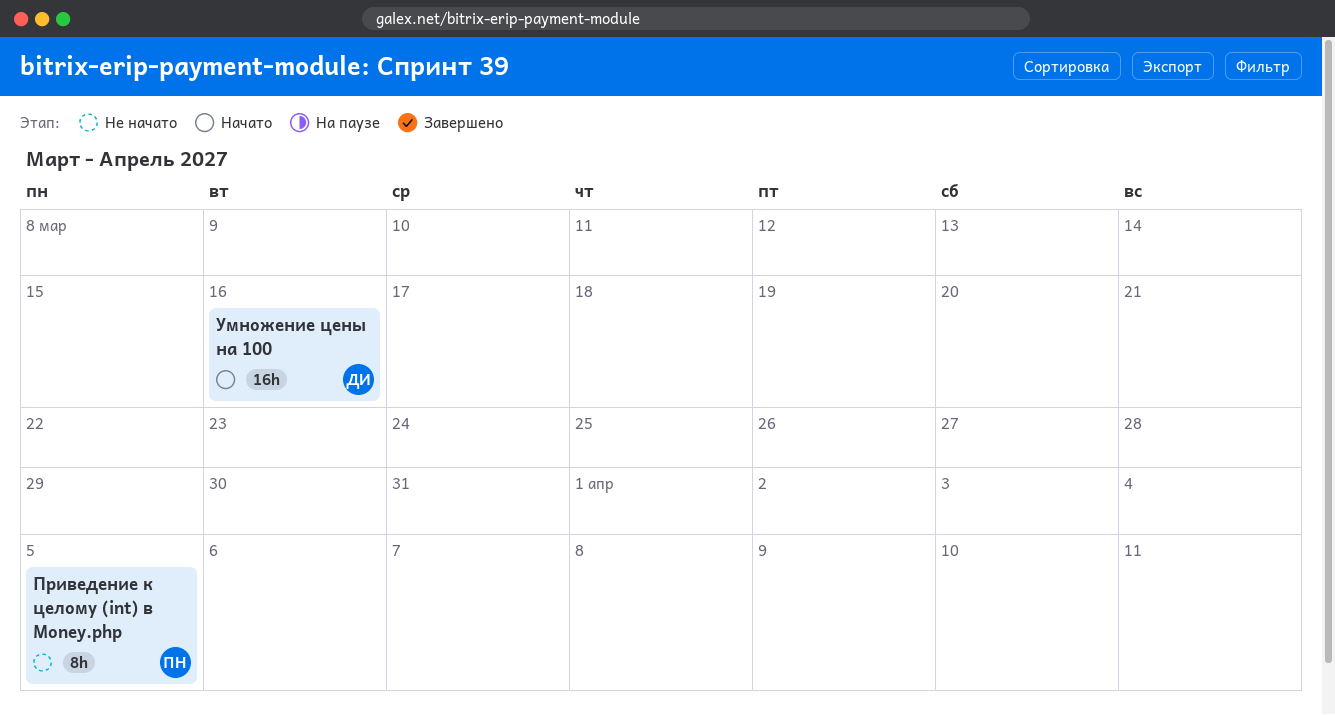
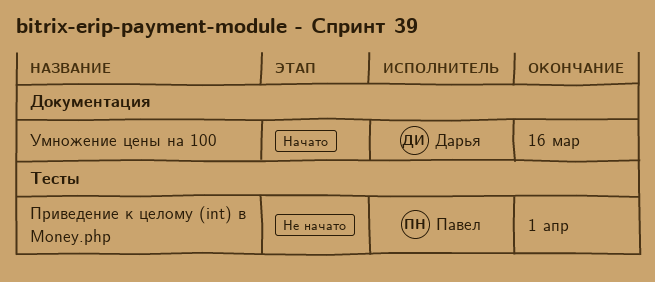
Приведение к целому (int) в Money.php, due: Apr 5 -> Apr 1

